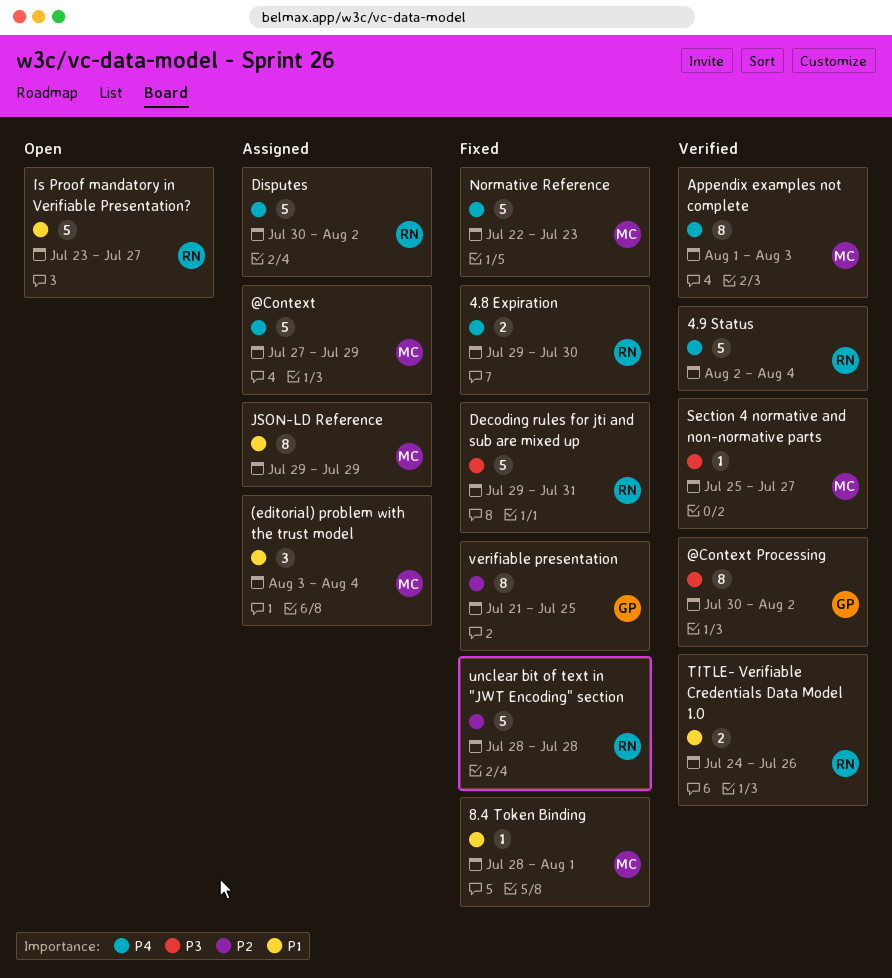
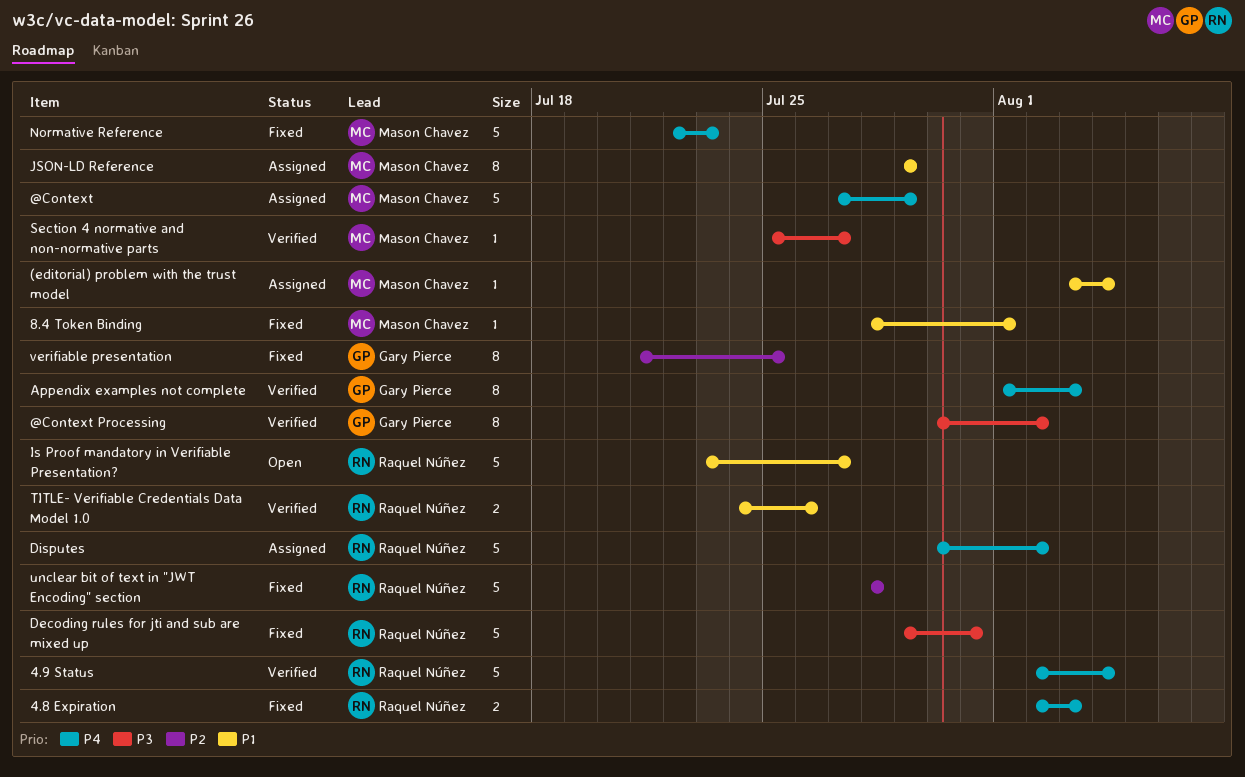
(editorial) problem with the trust model, estimate: 3 -> 1
4.8 Expiration, start: Jul 29 -> Aug 2
4.8 Expiration, due: Jul 30 -> Aug 3
Appendix examples not complete, owner: Mason Chavez -> Gary Pierce

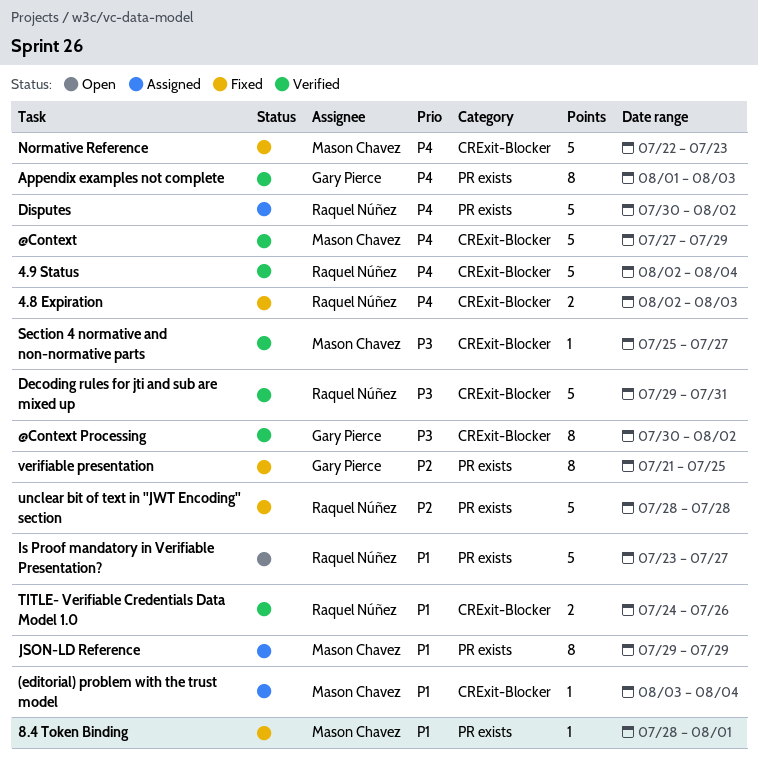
@Context, status: Assigned -> Verified
Decoding rules for jti and sub are mixed up, status: Fixed -> Verified

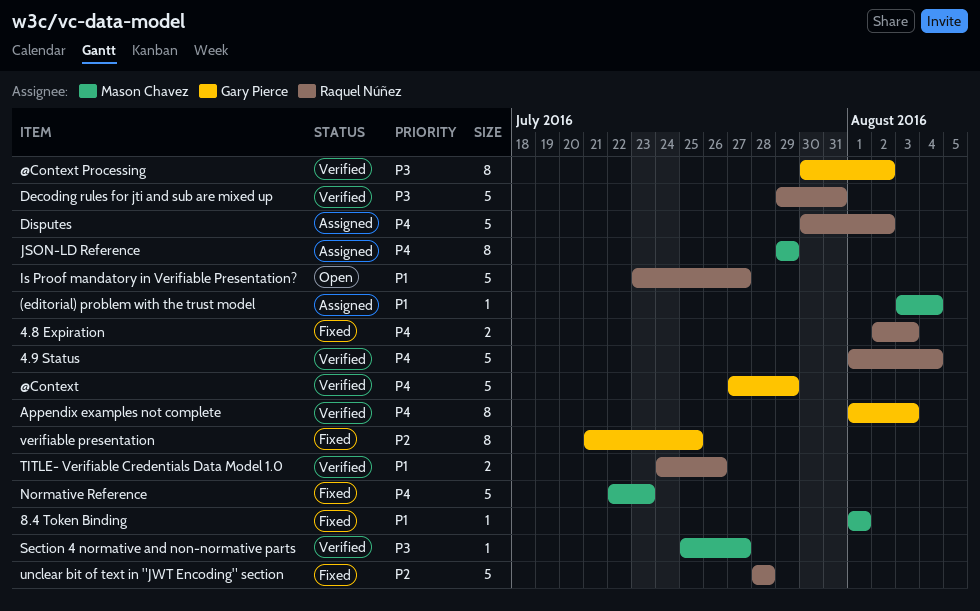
4.9 Status, start: Aug 2 -> Aug 1
8.4 Token Binding, start: Jul 28 -> Aug 1
@Context, owner: Mason Chavez -> Gary Pierce
JSON-LD Reference, priority: P1 -> P4

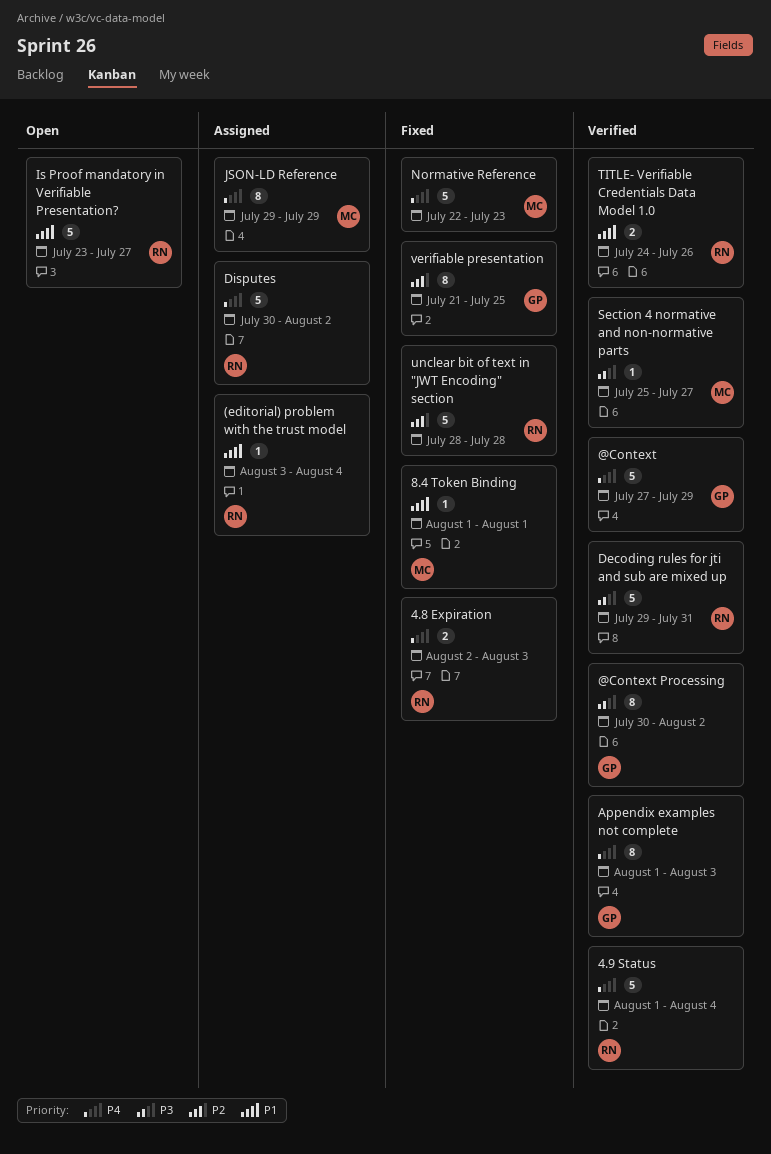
(editorial) problem with the trust model, owner: Mason Chavez -> Raquel Núñez

